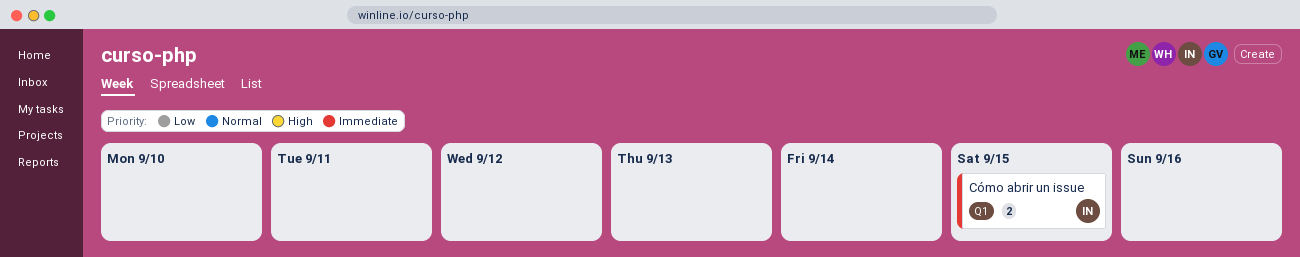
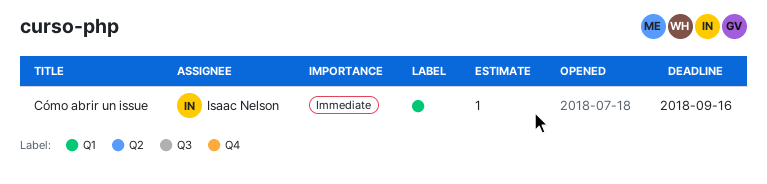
Cómo abrir un issue, estimate: 2 -> 1
Cómo abrir un issue, due: Sep 15 -> Sep 16

